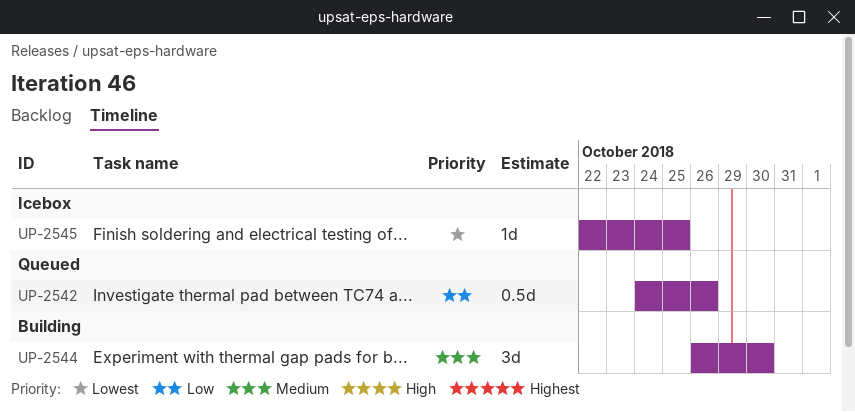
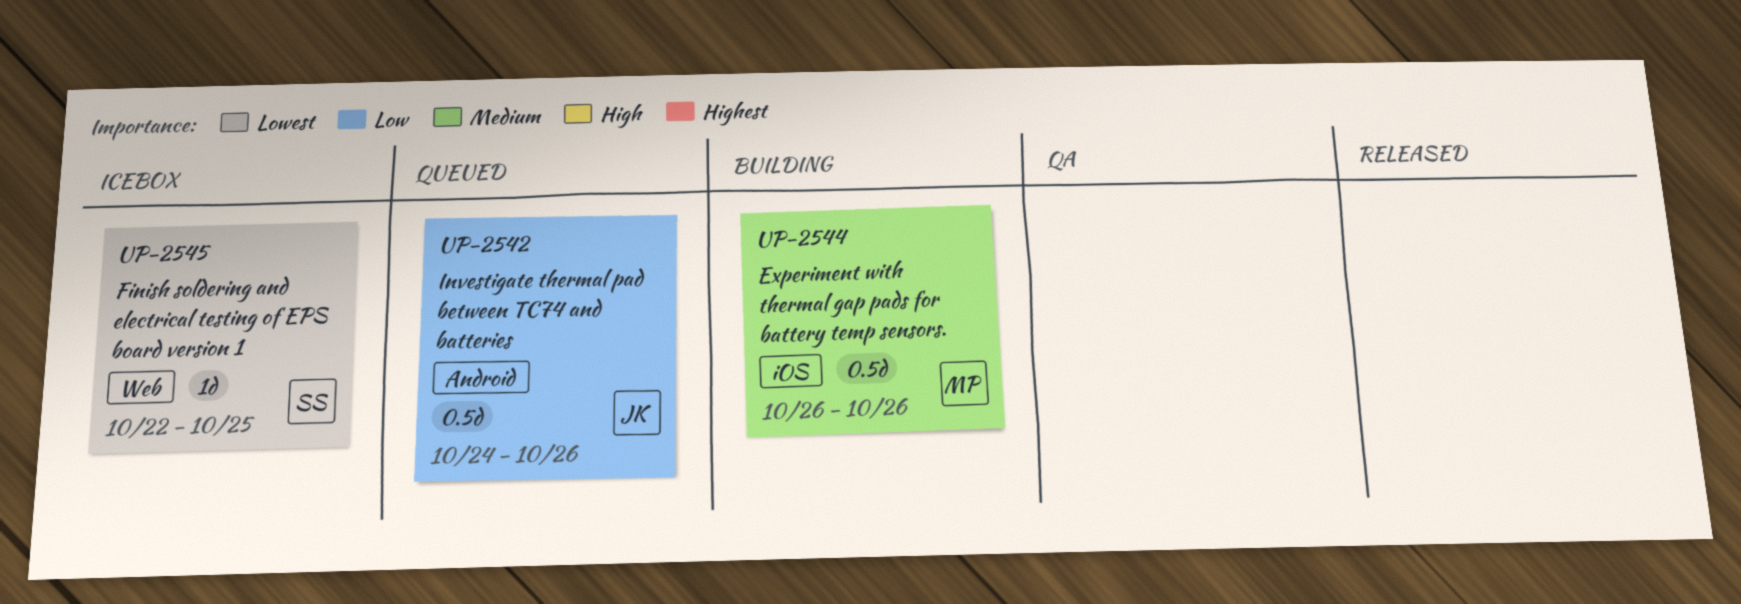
UP-2544, estimate: 3d -> 0.5d
UP-2544, due: Oct 30 -> Oct 26

